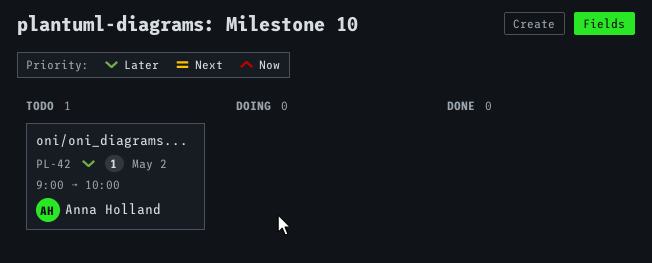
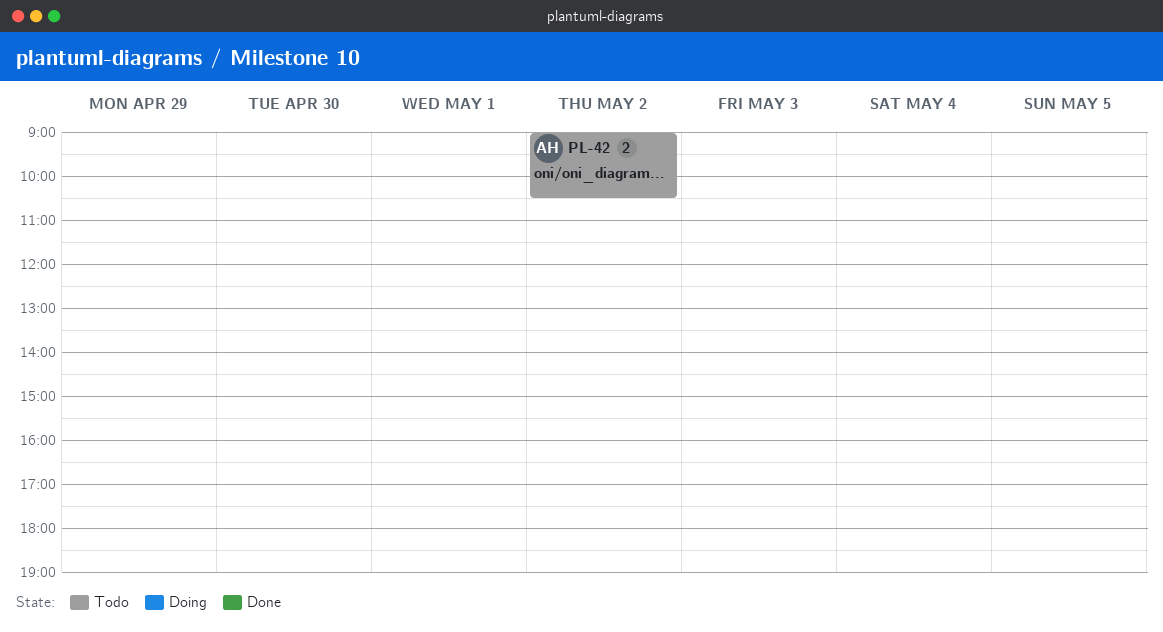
PL-42, estimate: 1 -> 2
PL-42, ends: 10:00 -> 10:30

